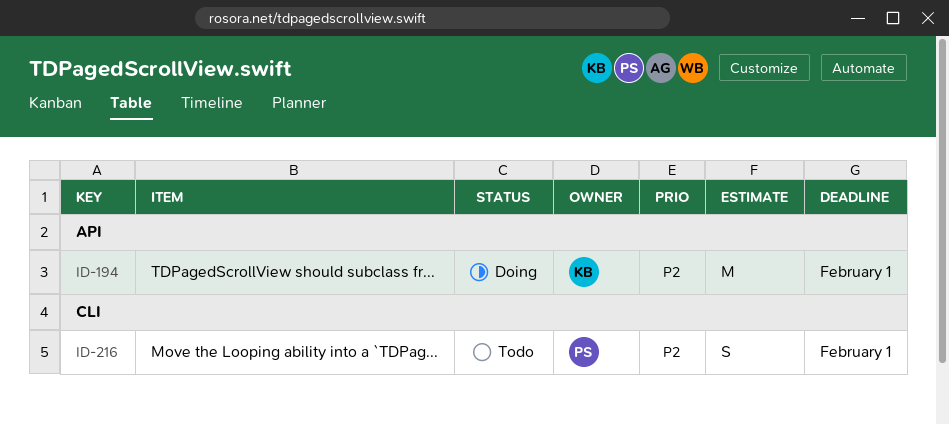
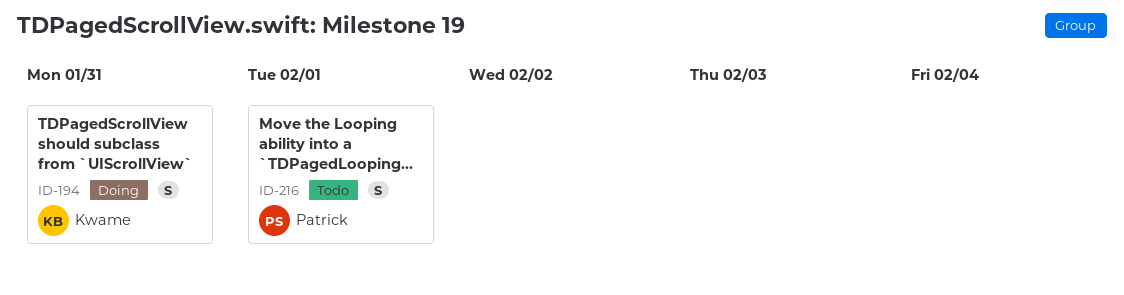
ID-194, estimate: M -> S
ID-194, due: Feb 1 -> Jan 31

